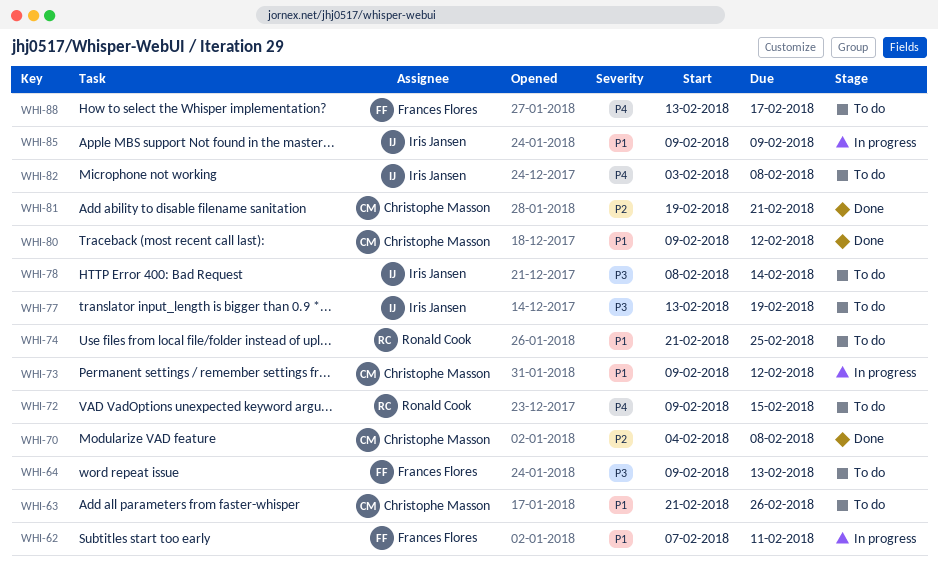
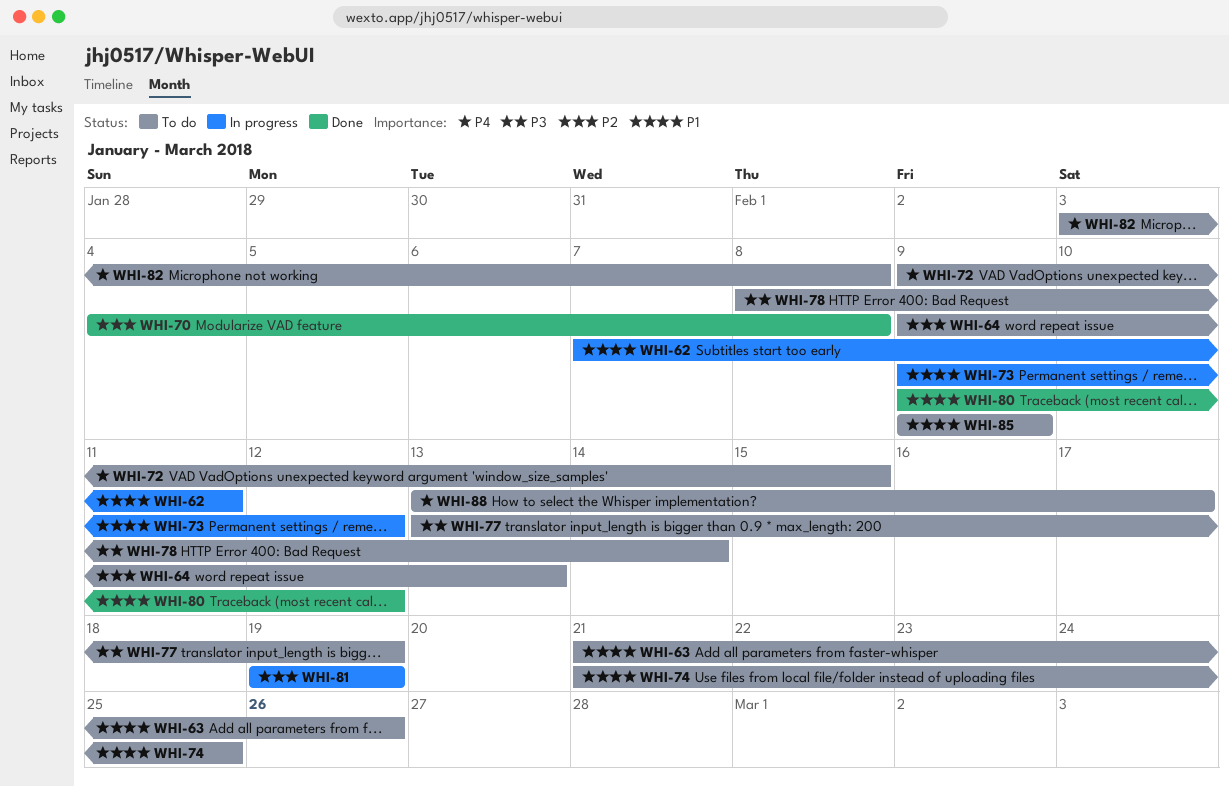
WHI-64, priority: P3 -> P2
WHI-81, status: Done -> In progress
WHI-81, due: Feb 21 -> Feb 19
WHI-85, status: In progress -> To do

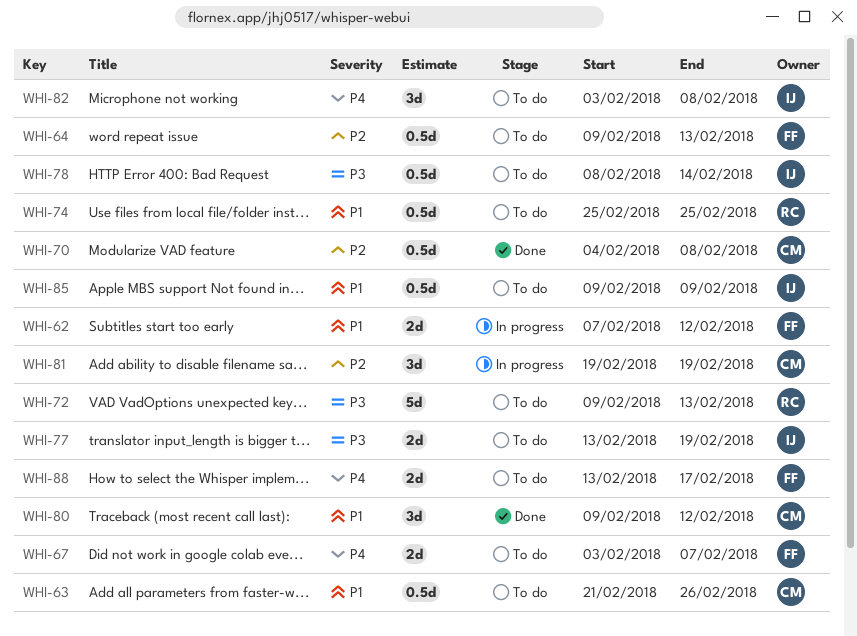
WHI-62, due: Feb 11 -> Feb 12
WHI-67: none -> present
WHI-72, priority: P4 -> P3
WHI-72, due: Feb 15 -> Feb 13
WHI-73: present -> none
WHI-74, start: Feb 21 -> Feb 25

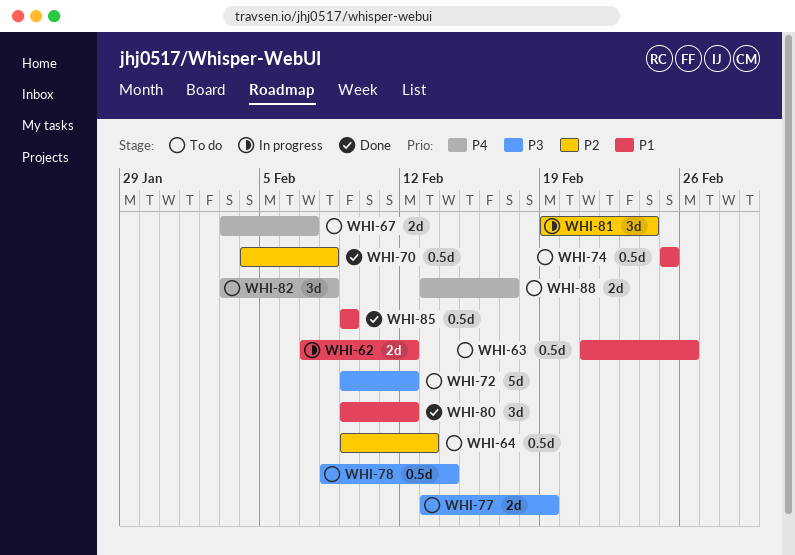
WHI-72, due: Feb 13 -> Feb 12
WHI-81, due: Feb 19 -> Feb 24
WHI-85, status: To do -> Done

